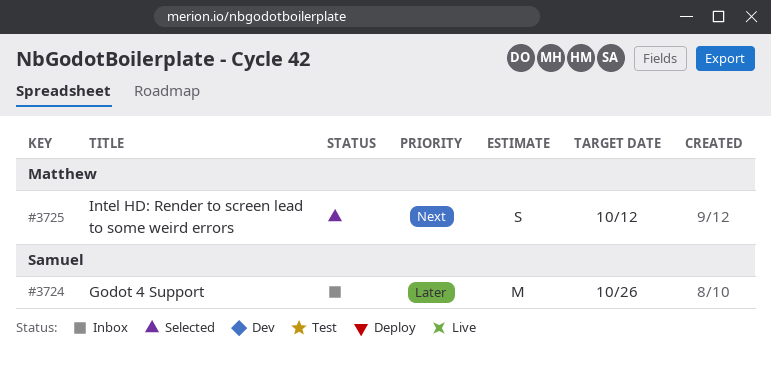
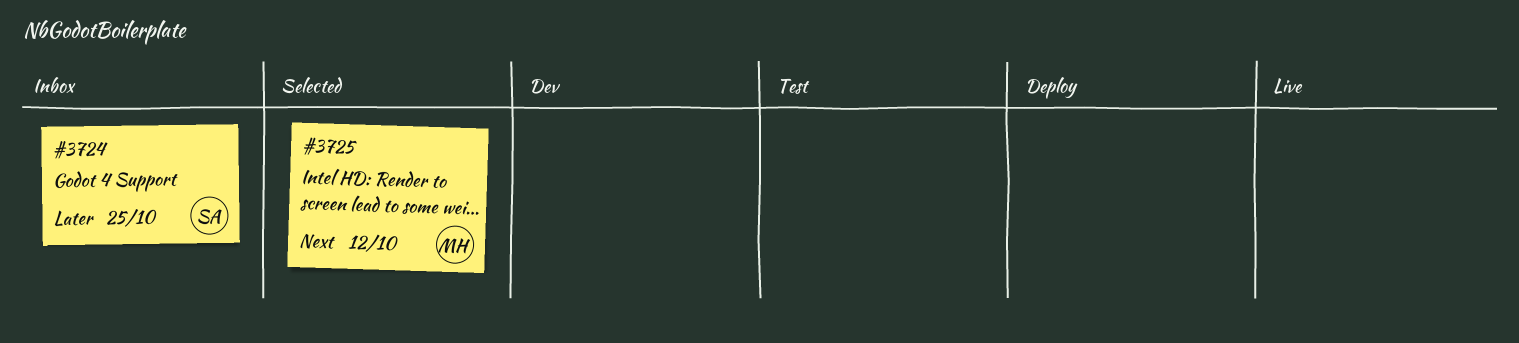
#3724, due: Oct 26 -> Oct 25

